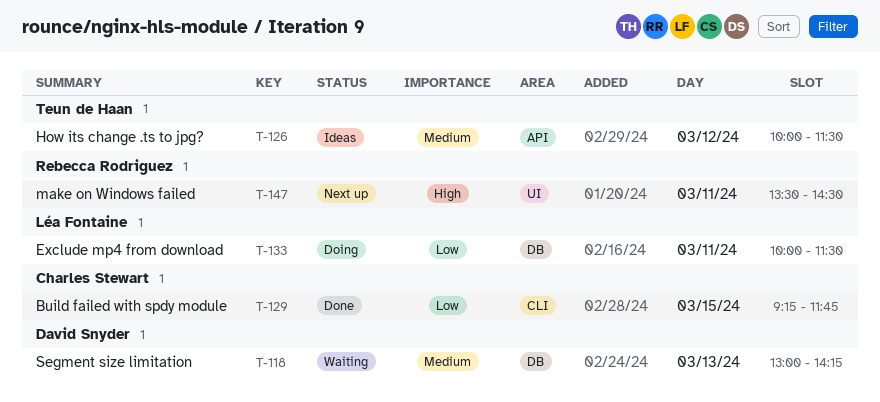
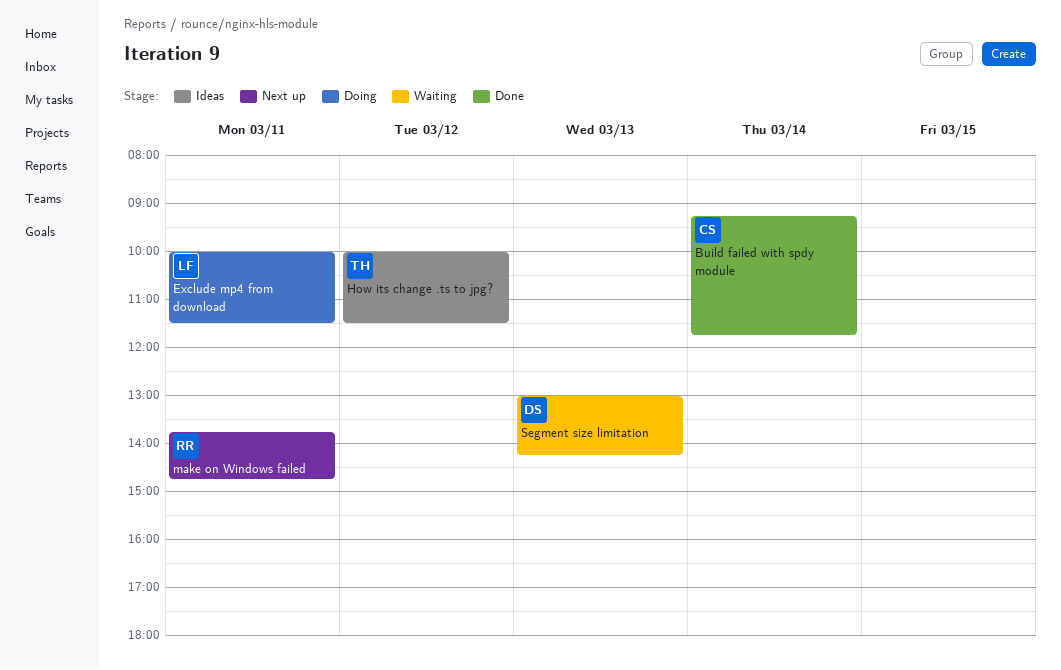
Build failed with spdy module, day: Mar 15 -> Mar 14
make on Windows failed, begins: 13:30 -> 13:45
make on Windows failed, ends: 14:30 -> 14:45

